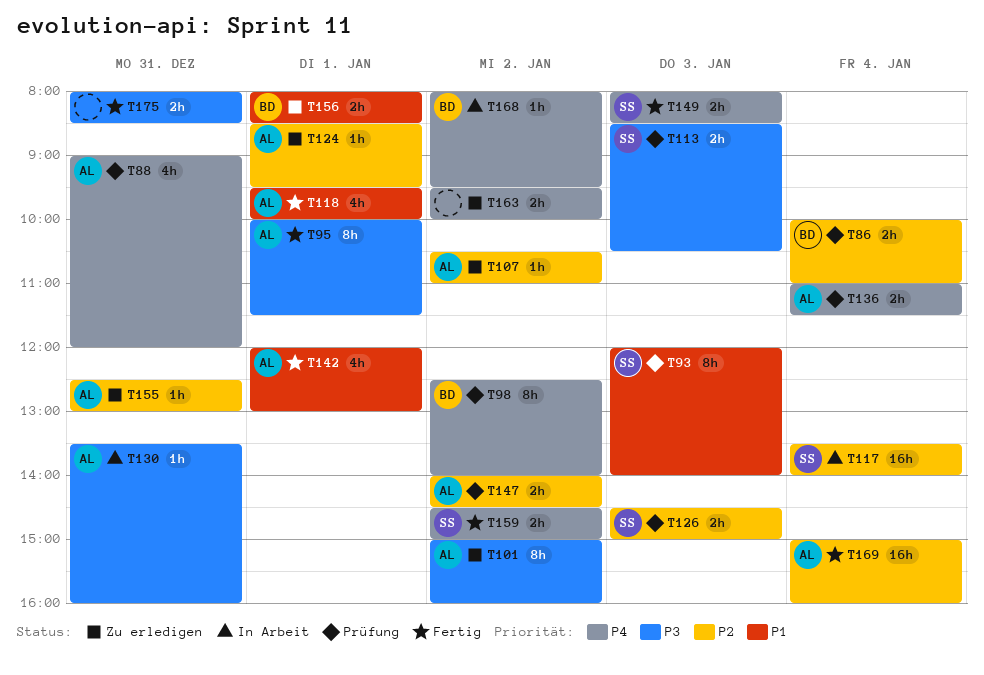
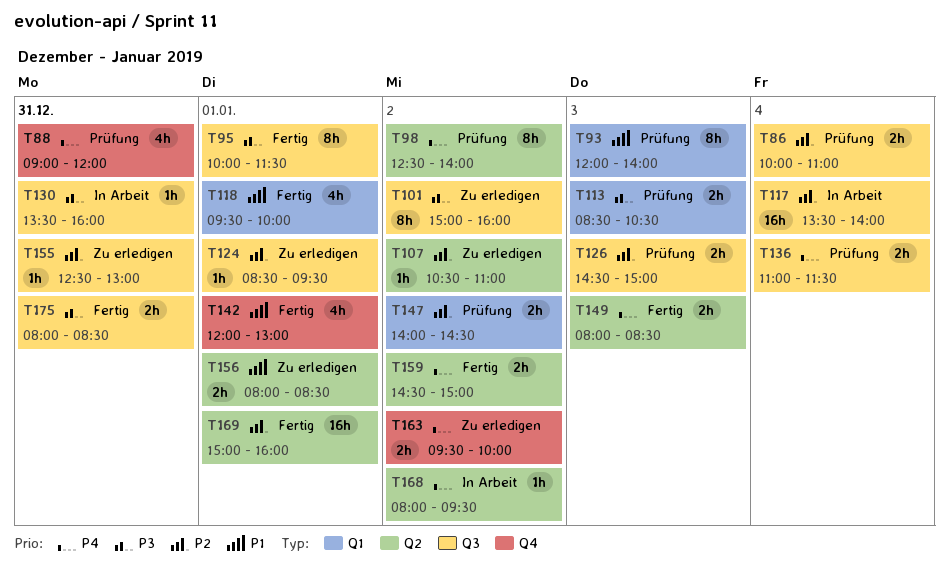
T169, day: Jan 4 -> Jan 1

